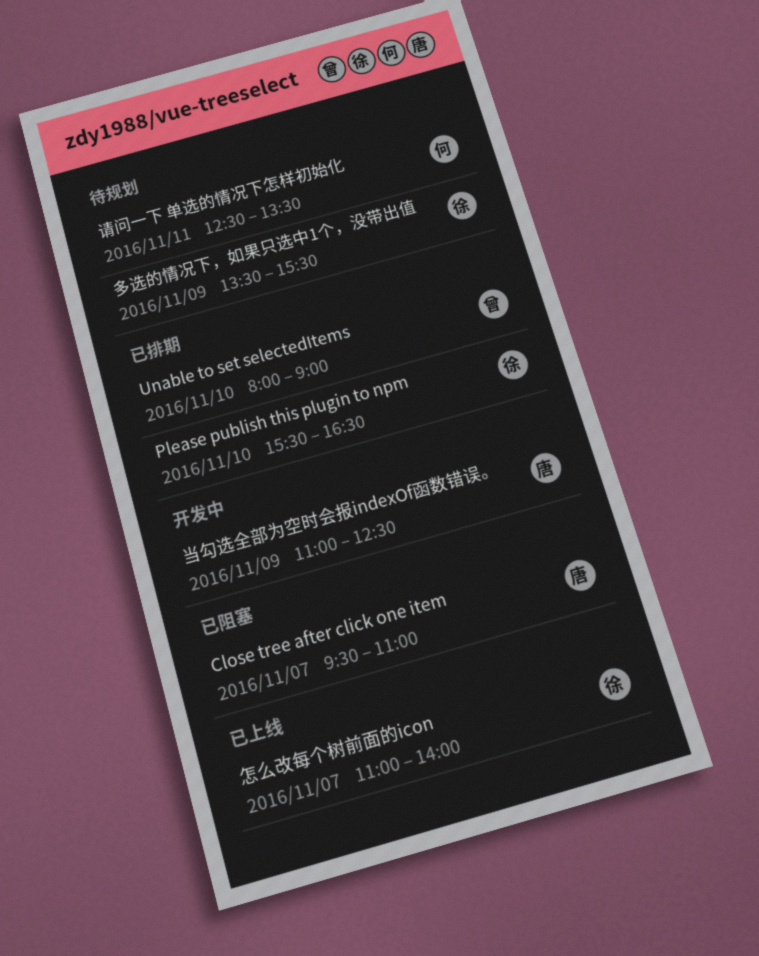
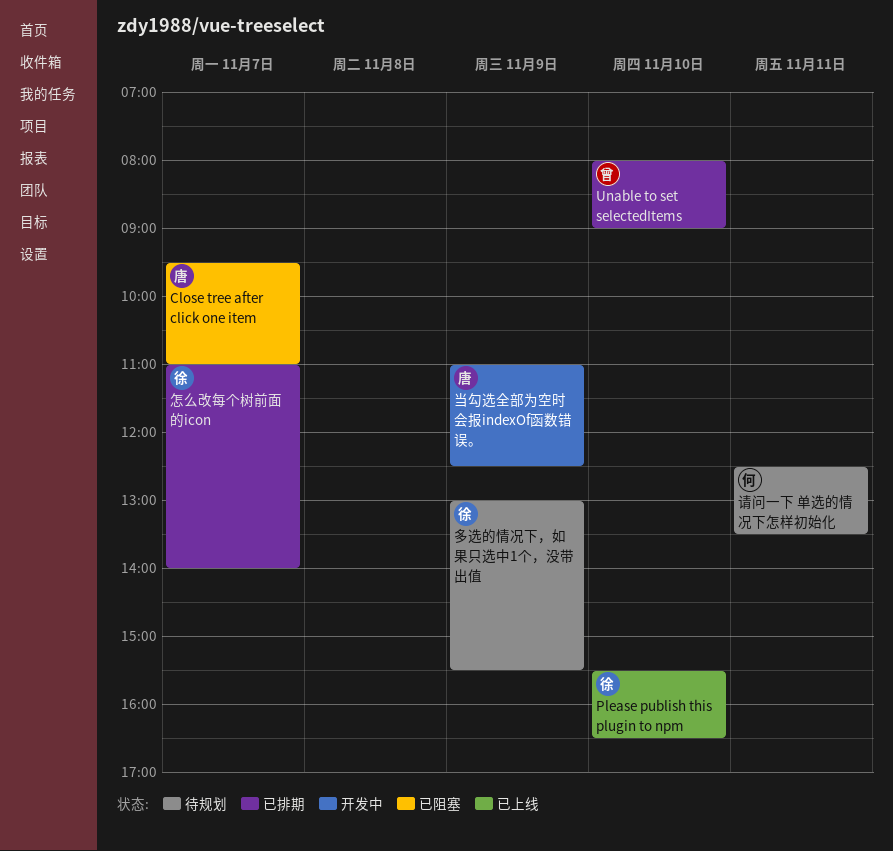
Please publish this plugin to npm, status: 已排期 -> 已上线
多选的情况下，如果只选中1个，没带出值, begins: 13:30 -> 13:00
怎么改每个树前面的icon, status: 已上线 -> 已排期

